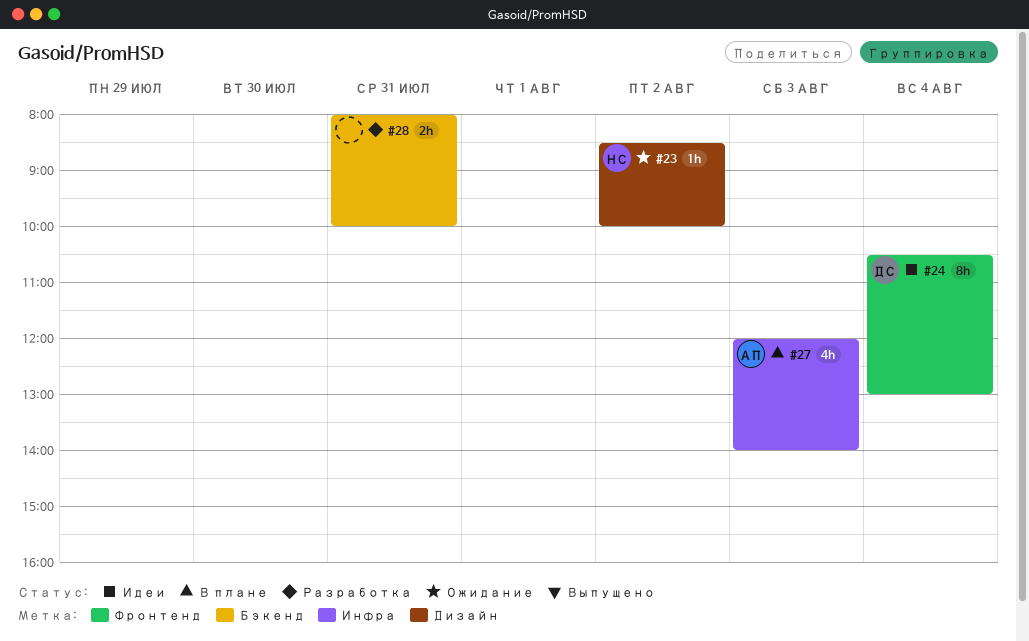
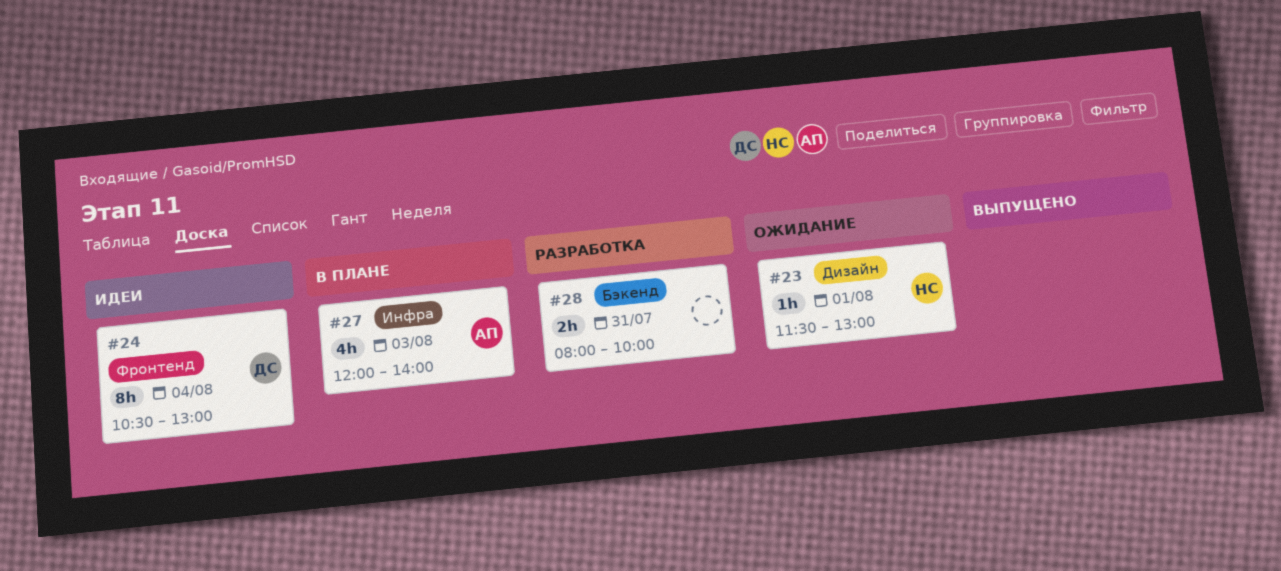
#23, day: Aug 2 -> Aug 1
#23, begins: 08:30 -> 11:30
#23, ends: 10:00 -> 13:00

